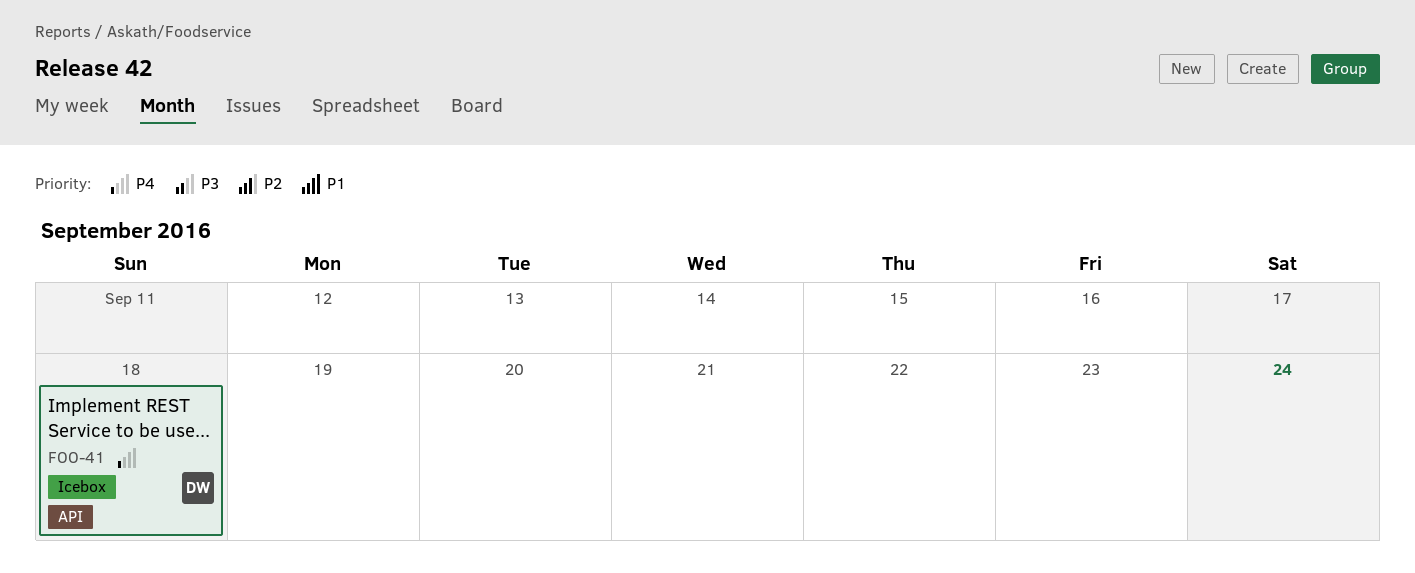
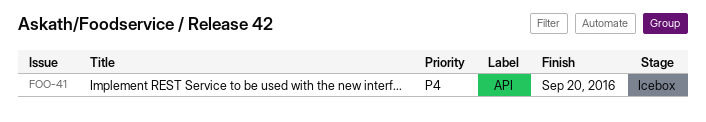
FOO-41, due: Sep 18 -> Sep 20

